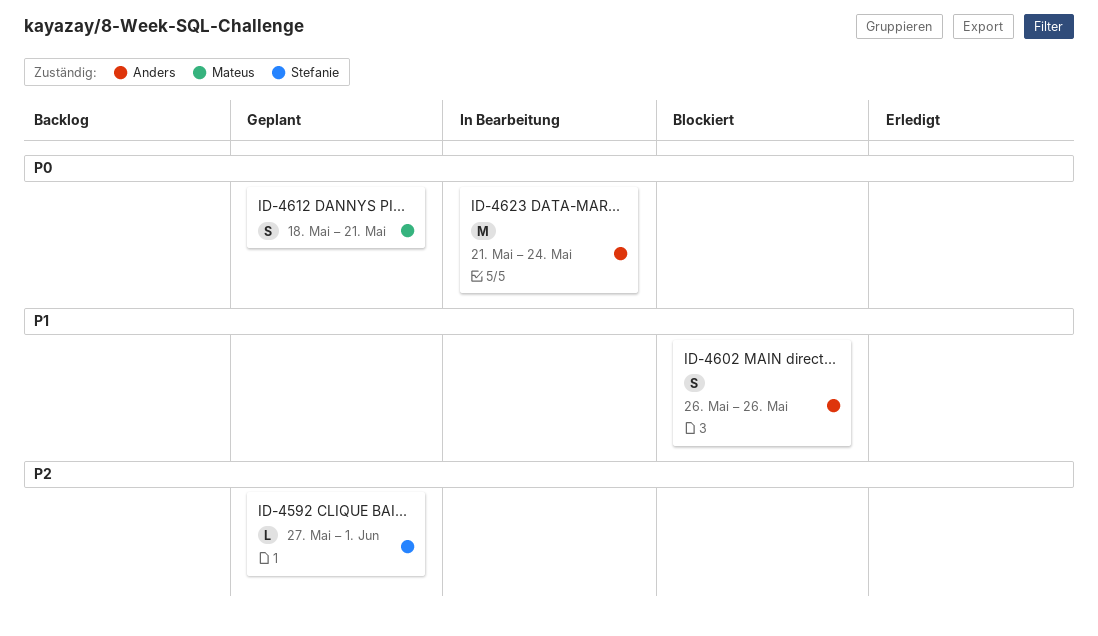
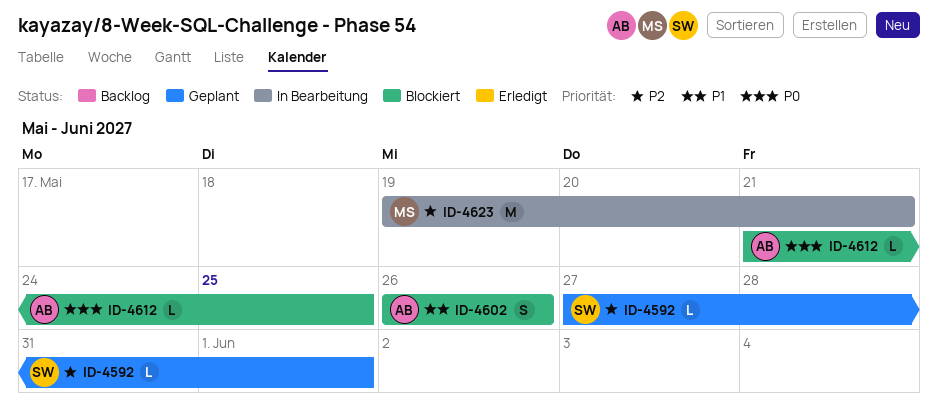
ID-4612, status: Geplant -> Blockiert
ID-4612, owner: Mateus -> Anders
ID-4612, estimate: S -> L
ID-4612, start: May 18 -> May 21
ID-4612, due: May 21 -> May 25
ID-4623, owner: Anders -> Mateus
ID-4623, priority: P0 -> P2
ID-4623, start: May 21 -> May 19
ID-4623, due: May 24 -> May 21

